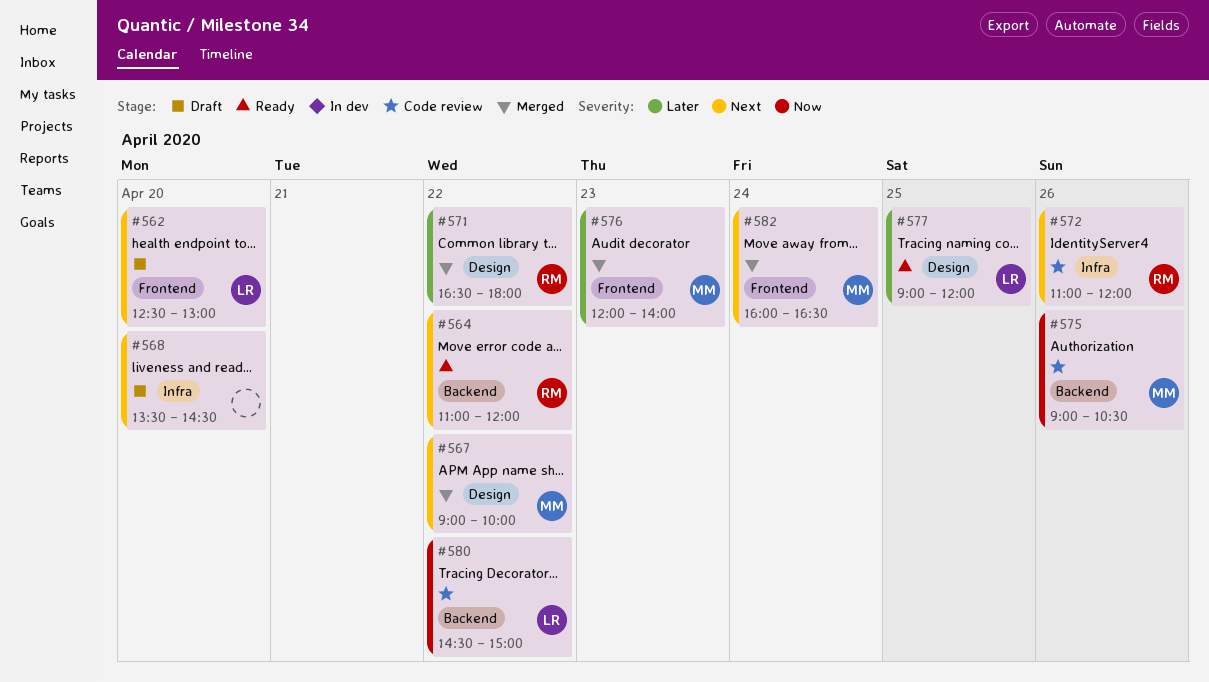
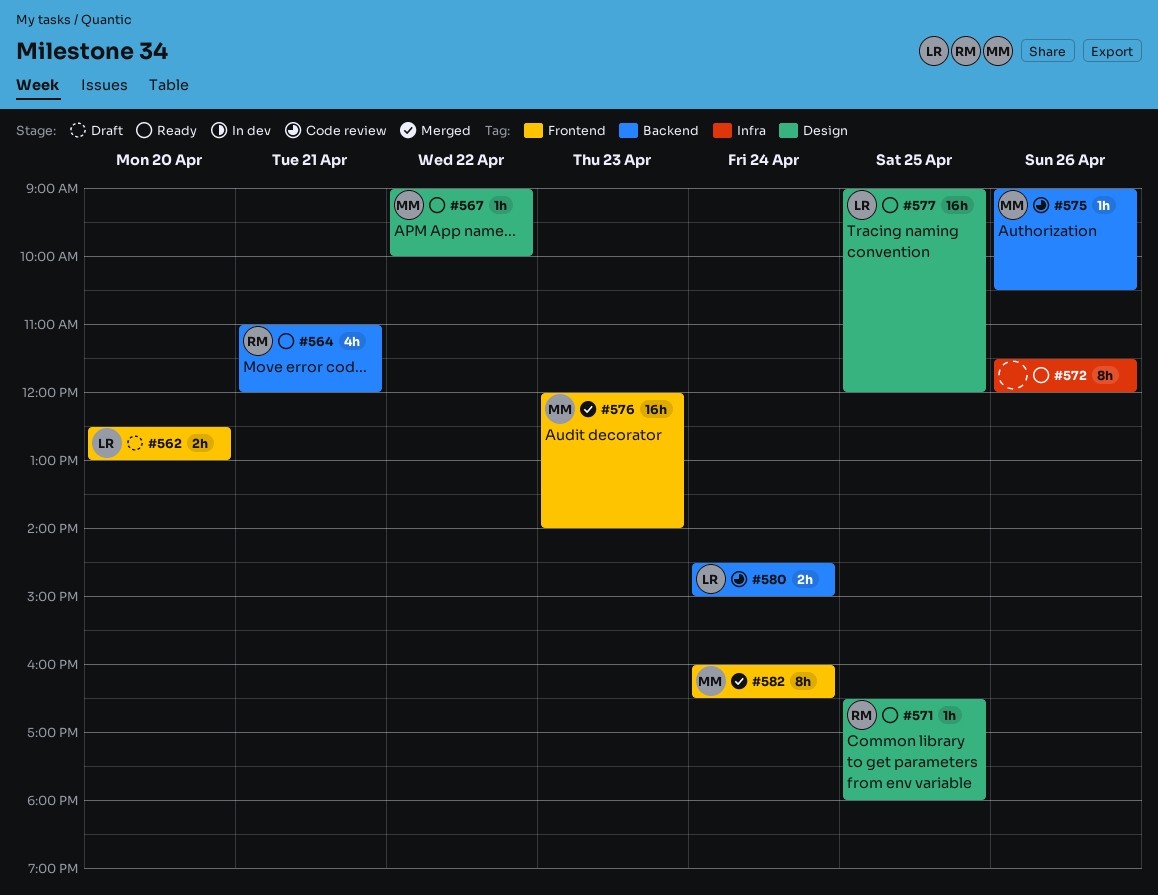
#564, day: Apr 22 -> Apr 21
#567, status: Merged -> Ready
#568: present -> none
#571, status: Merged -> Ready
#571, day: Apr 22 -> Apr 25
#572, status: Code review -> Ready
#572, owner: RM -> none
#572, begins: 11:00 -> 11:30
#580, day: Apr 22 -> Apr 24

